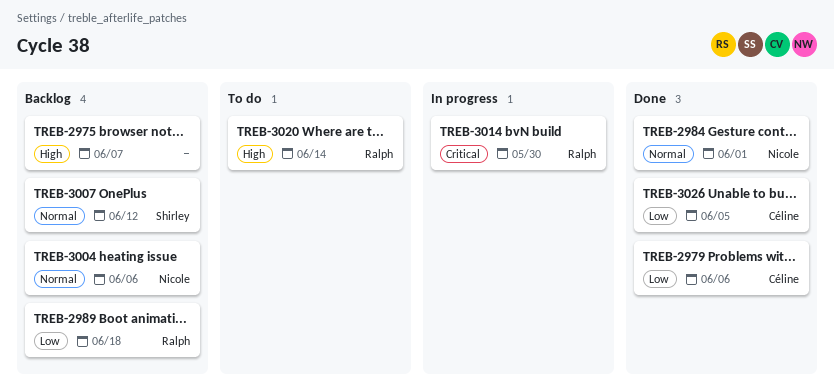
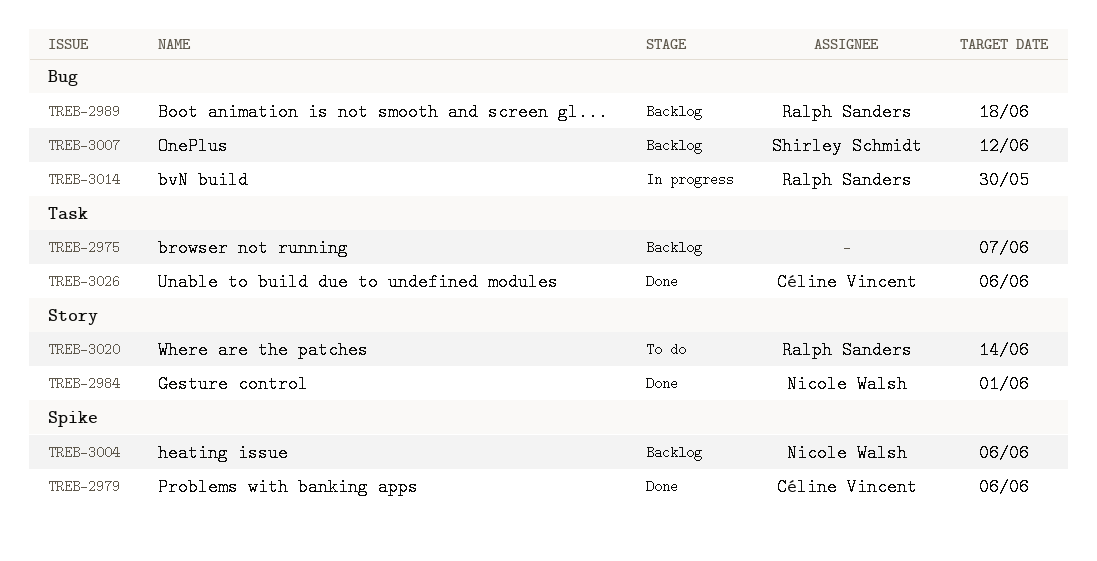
TREB-3026, due: Jun 5 -> Jun 6

